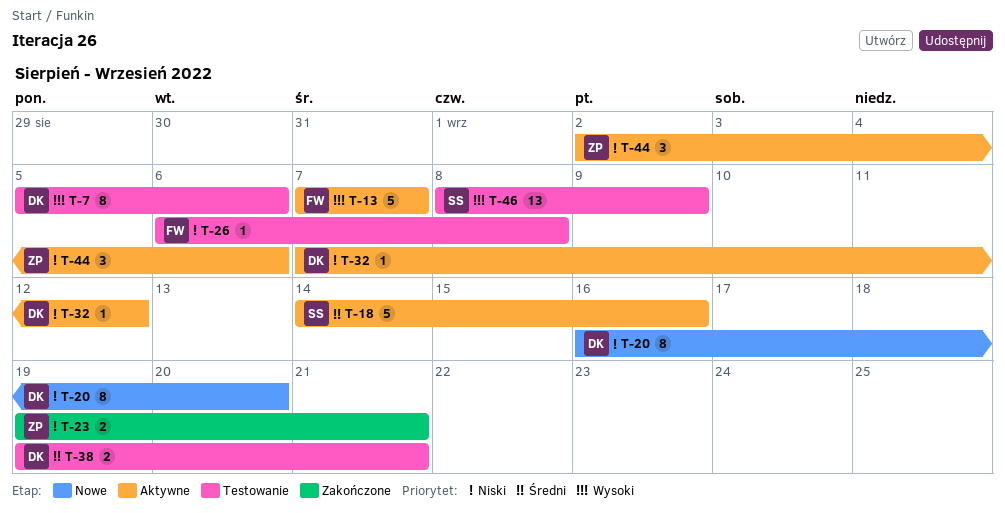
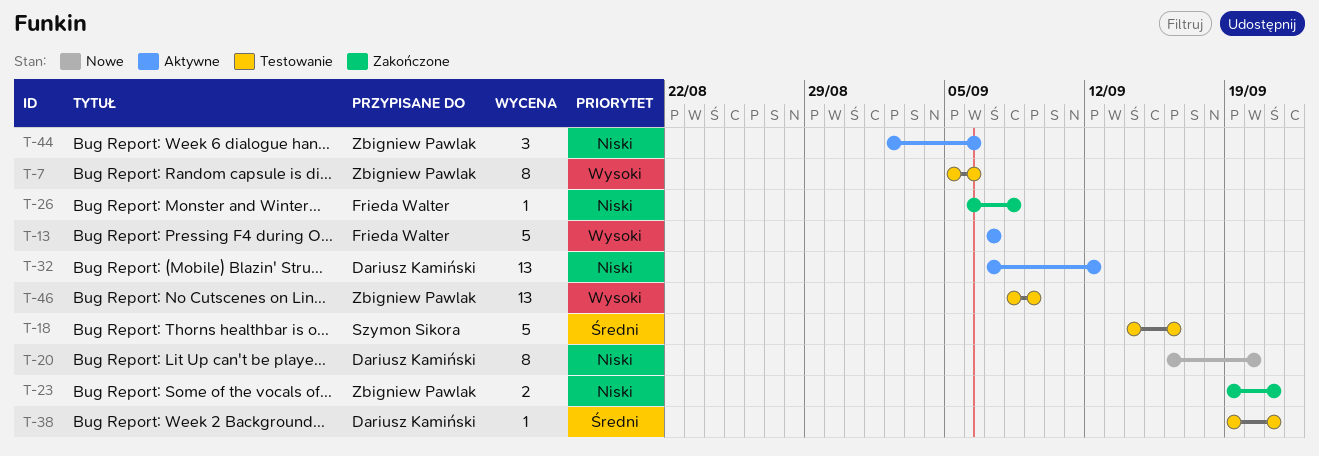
T-7, owner: Dariusz Kamiński -> Zbigniew Pawlak
T-18, status: Aktywne -> Testowanie
T-26, status: Testowanie -> Zakończone
T-32, estimate: 1 -> 13
T-38, estimate: 2 -> 1
T-46, owner: Szymon Sikora -> Zbigniew Pawlak

